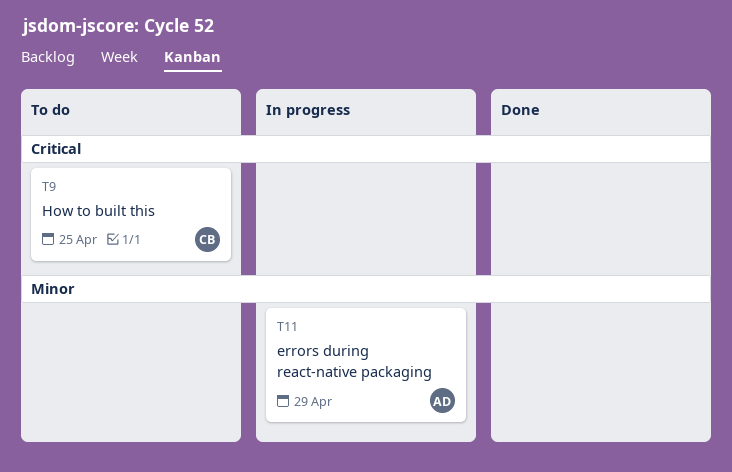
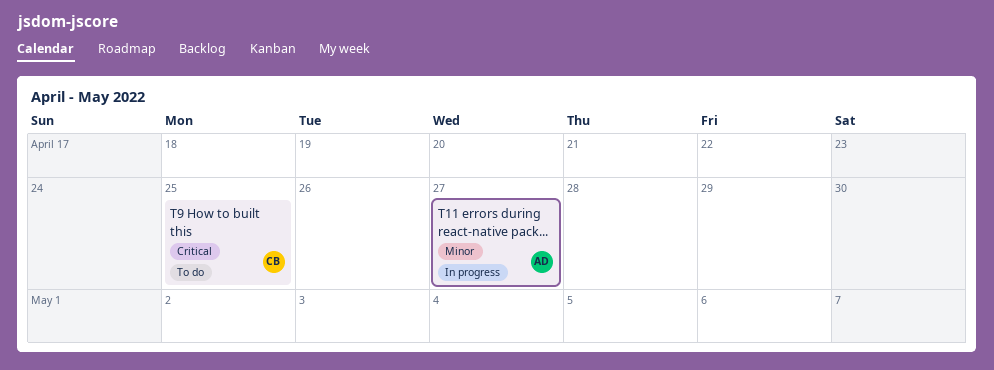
T11, due: Apr 29 -> Apr 27

